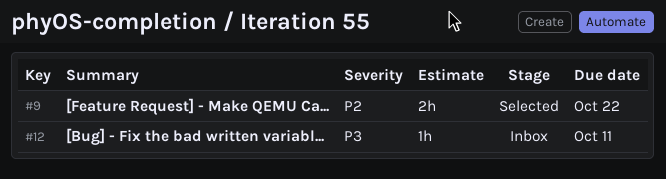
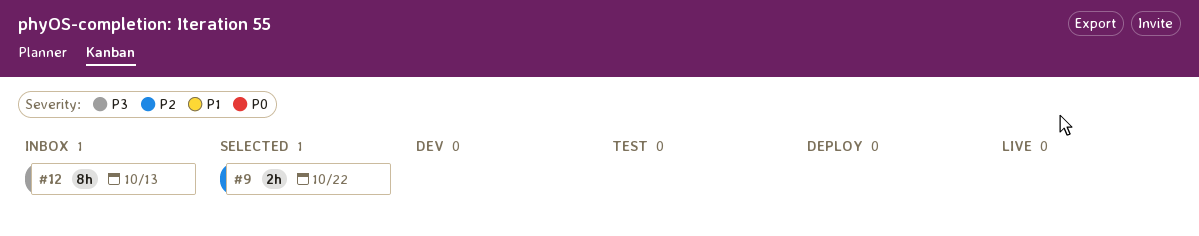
#12, estimate: 1h -> 8h
#12, due: Oct 11 -> Oct 13

